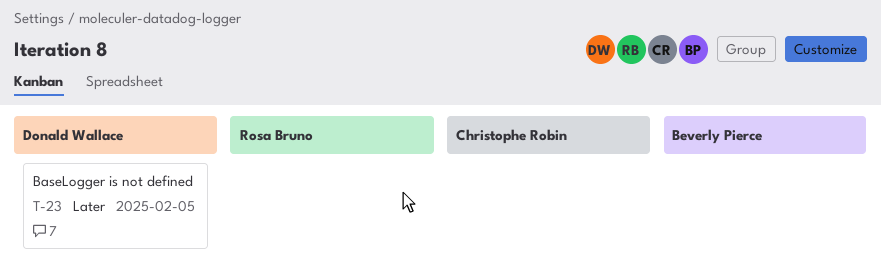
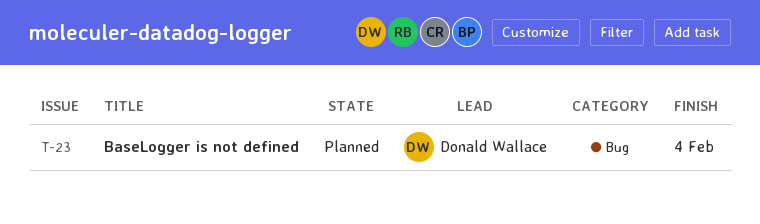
T-23, due: Feb 5 -> Feb 4

